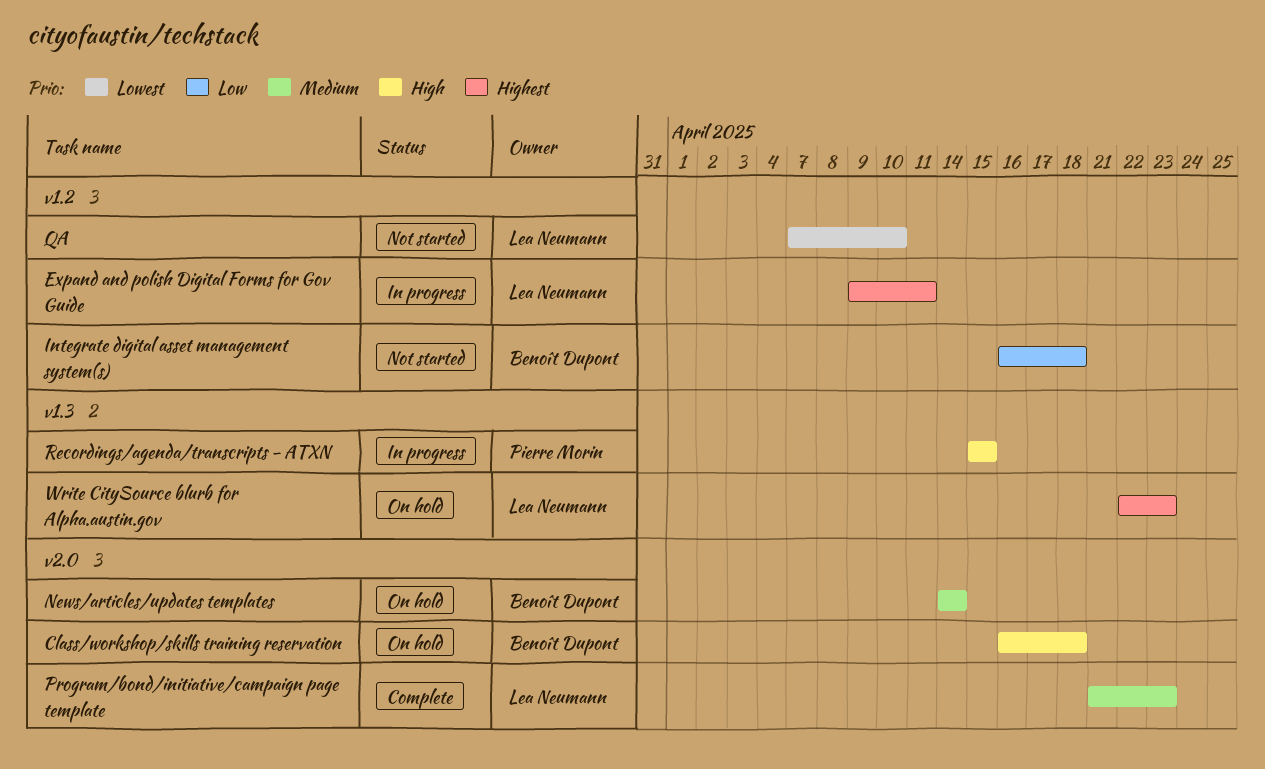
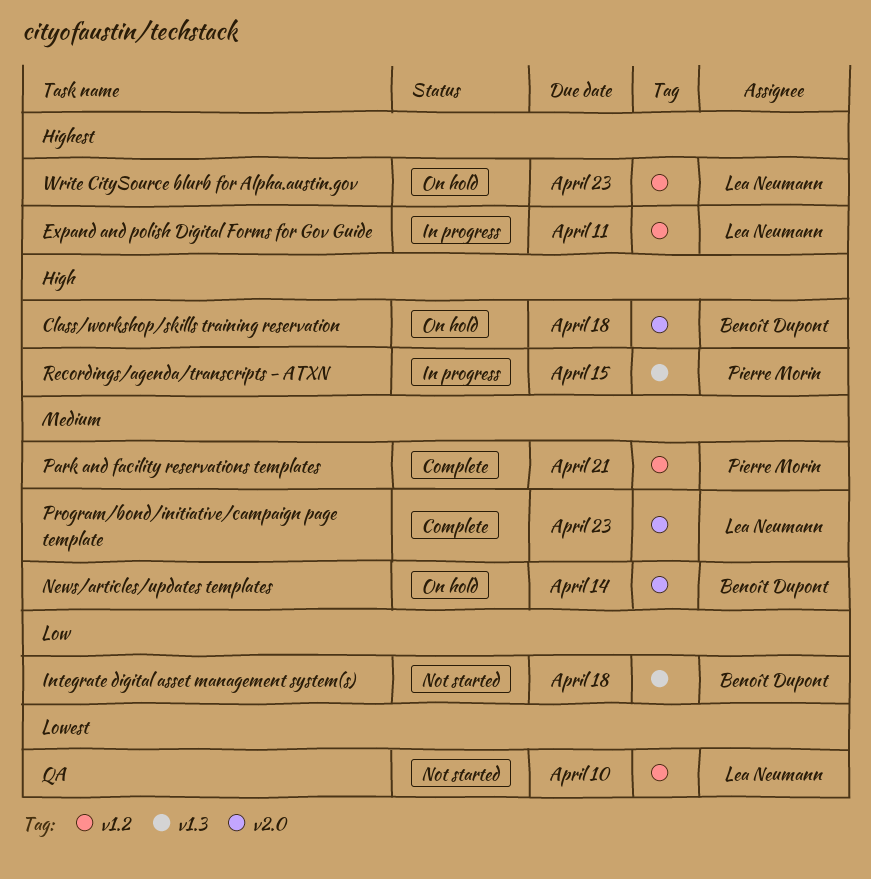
Integrate digital asset management system(s), label: v1.2 -> v1.3
Park and facility reservations templates: none -> present
Write CitySource blurb for Alpha.austin.gov, label: v1.3 -> v1.2

